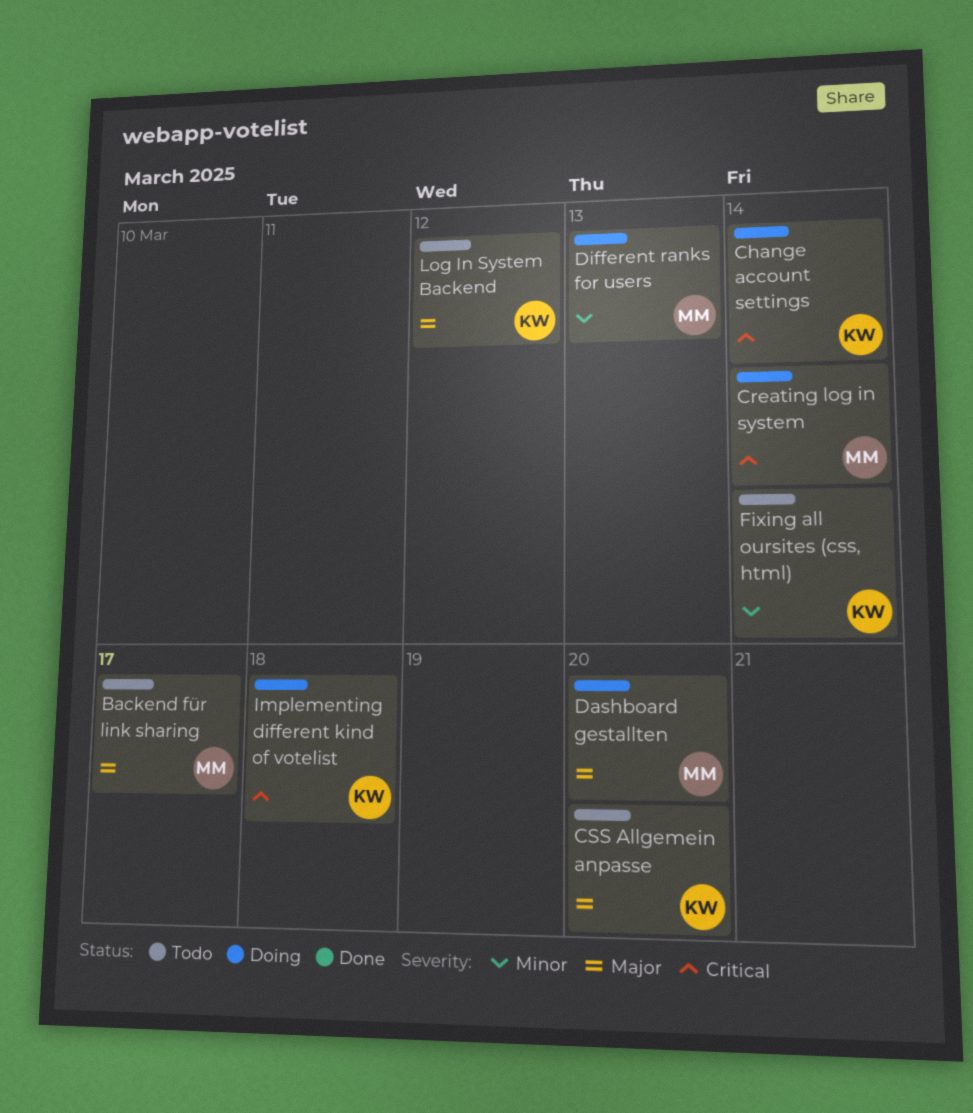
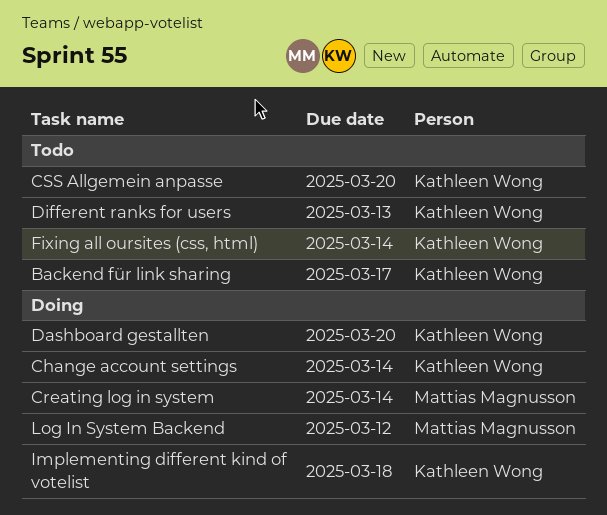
Backend für link sharing, owner: Mattias Magnusson -> Kathleen Wong
Dashboard gestallten, owner: Mattias Magnusson -> Kathleen Wong
Different ranks for users, status: Doing -> Todo
Different ranks for users, owner: Mattias Magnusson -> Kathleen Wong
Log In System Backend, status: Todo -> Doing
Log In System Backend, owner: Kathleen Wong -> Mattias Magnusson

